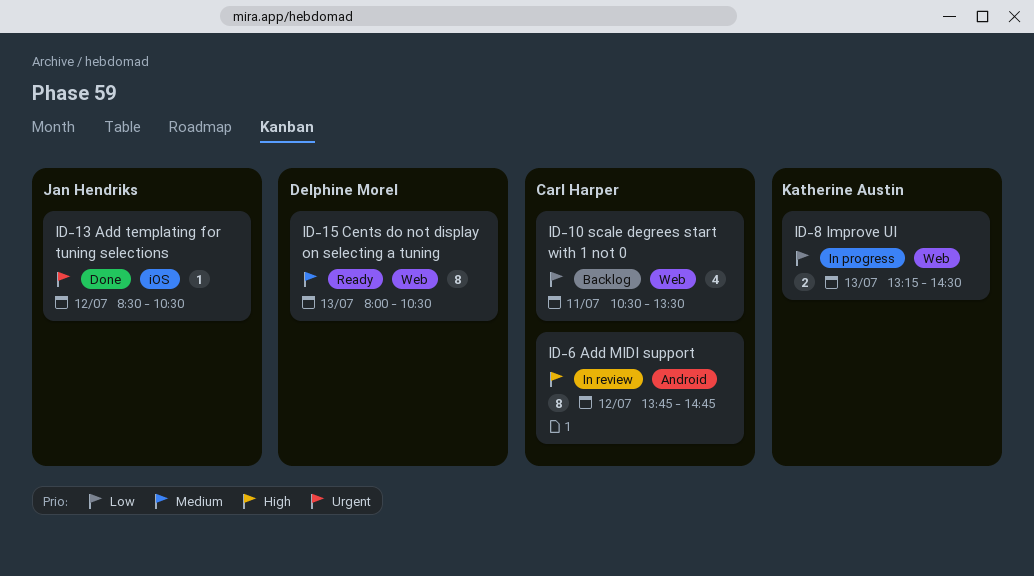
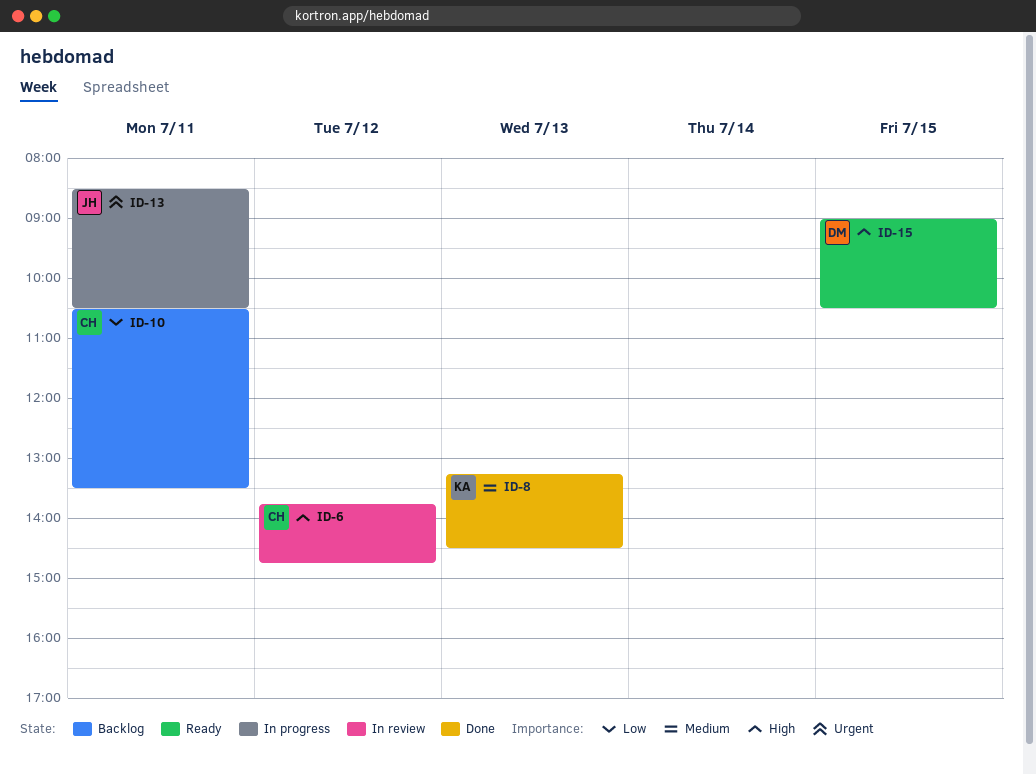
ID-8, status: In progress -> Done
ID-8, priority: Low -> Medium
ID-13, status: Done -> In progress
ID-13, day: Jul 12 -> Jul 11
ID-15, priority: Medium -> High
ID-15, day: Jul 13 -> Jul 15
ID-15, begins: 08:00 -> 09:00

